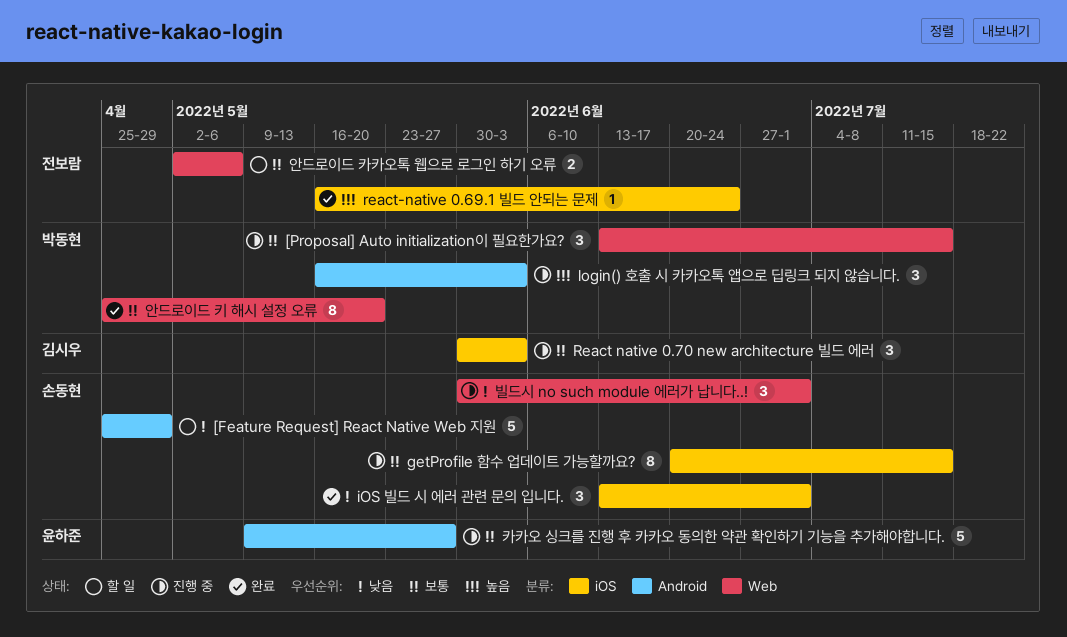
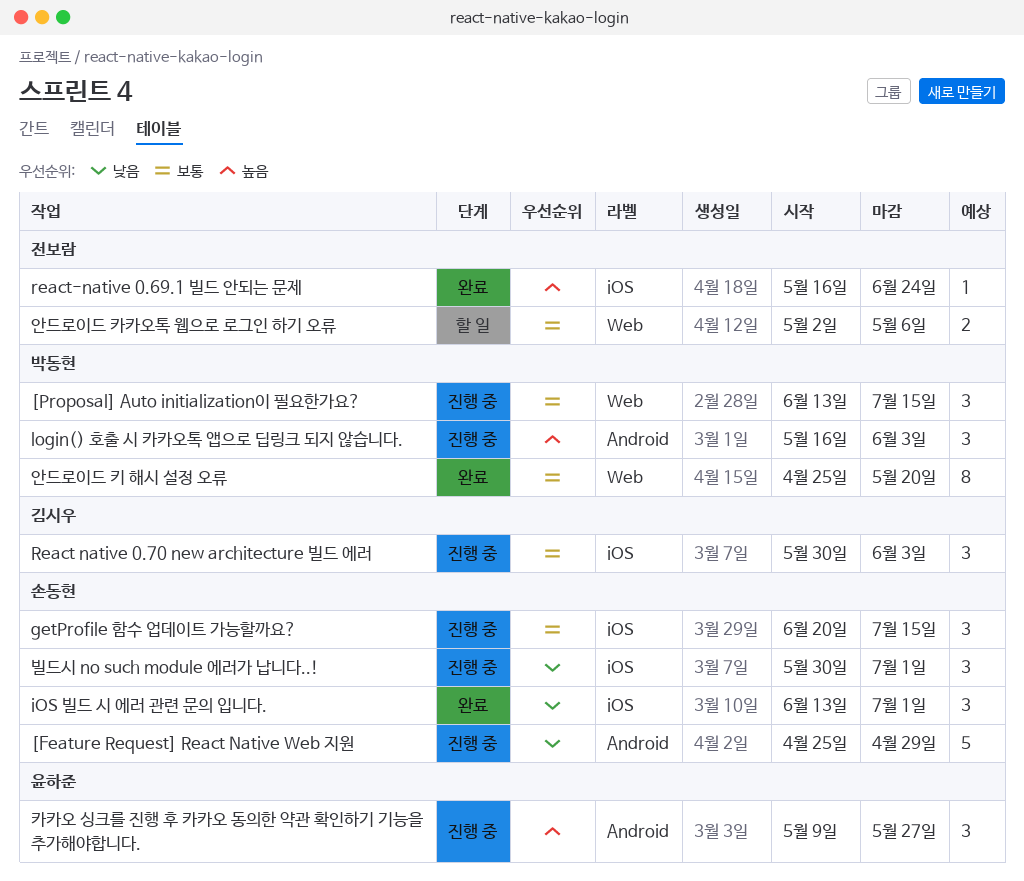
[Feature Request] React Native Web 지원, status: 할 일 -> 진행 중
getProfile 함수 업데이트 가능할까요?, estimate: 8 -> 3
빌드시 no such module 에러가 납니다..!, label: Web -> iOS
카카오 싱크를 진행 후 카카오 동의한 약관 확인하기 기능을 추가해야합니다., priority: 보통 -> 높음
카카오 싱크를 진행 후 카카오 동의한 약관 확인하기 기능을 추가해야합니다., estimate: 5 -> 3

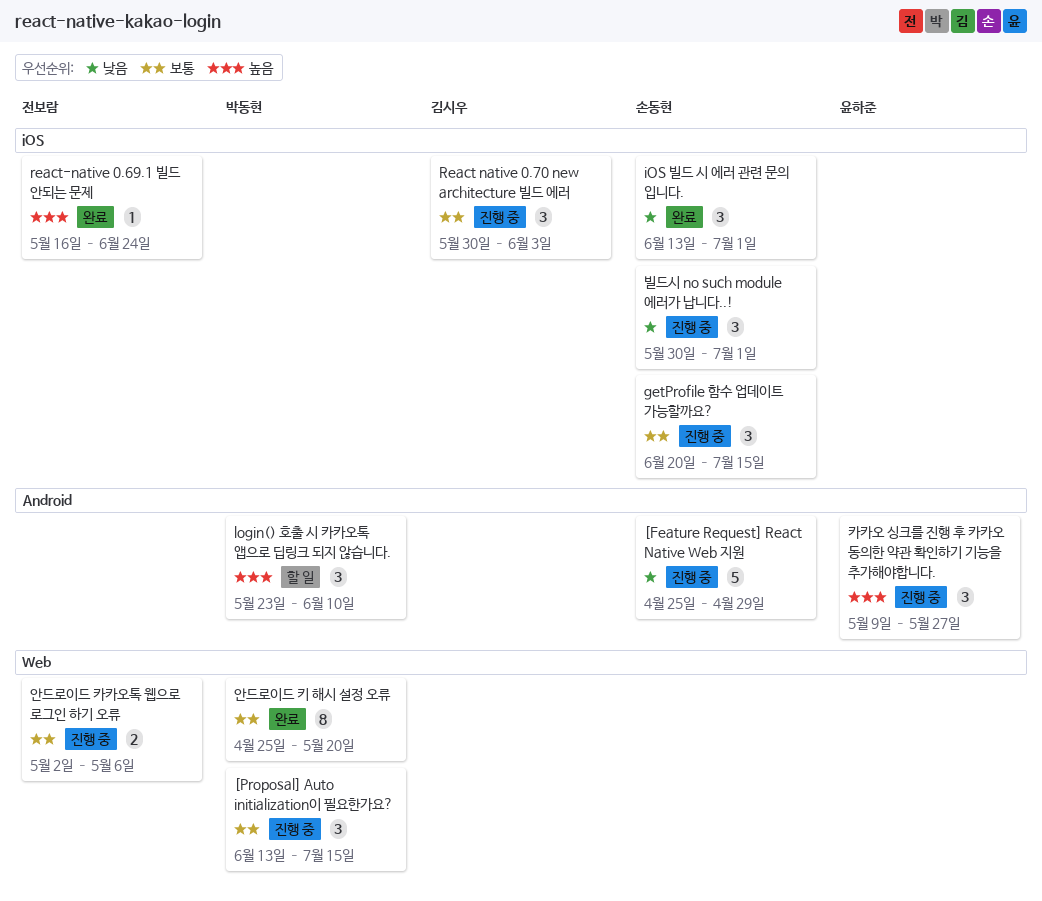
login() 호출 시 카카오톡 앱으로 딥링크 되지 않습니다., status: 진행 중 -> 할 일
login() 호출 시 카카오톡 앱으로 딥링크 되지 않습니다., start: May 16 -> May 23
login() 호출 시 카카오톡 앱으로 딥링크 되지 않습니다., due: Jun 3 -> Jun 10
안드로이드 카카오톡 웹으로 로그인 하기 오류, status: 할 일 -> 진행 중

